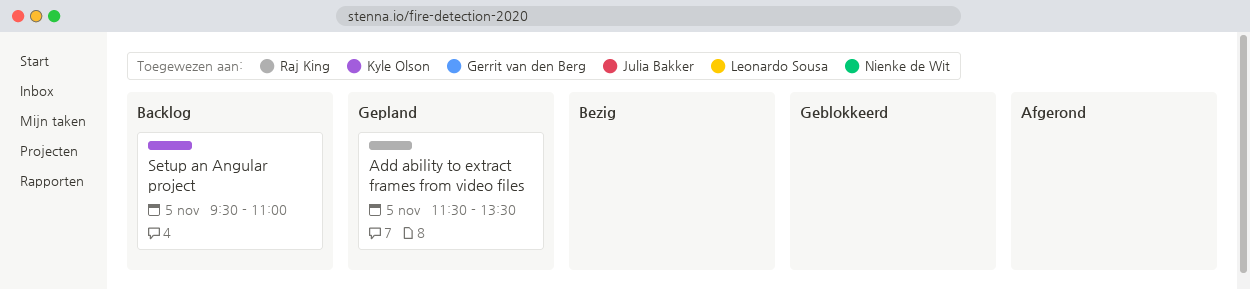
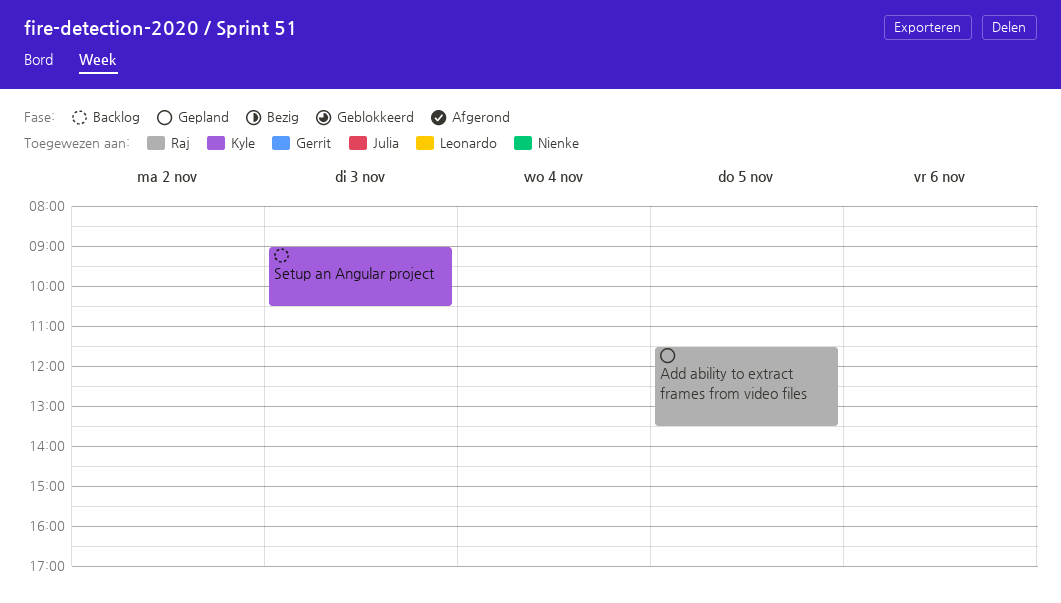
Setup an Angular project, day: Nov 5 -> Nov 3
Setup an Angular project, begins: 09:30 -> 09:00
Setup an Angular project, ends: 11:00 -> 10:30

